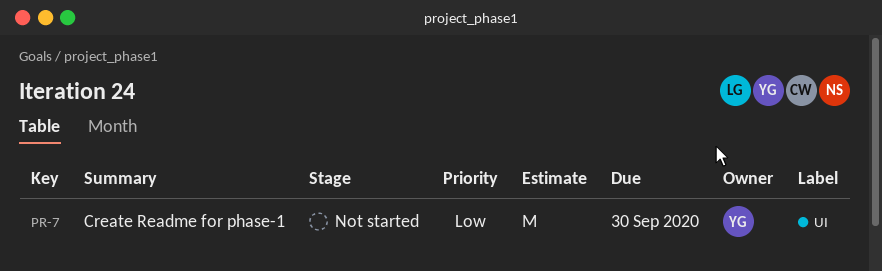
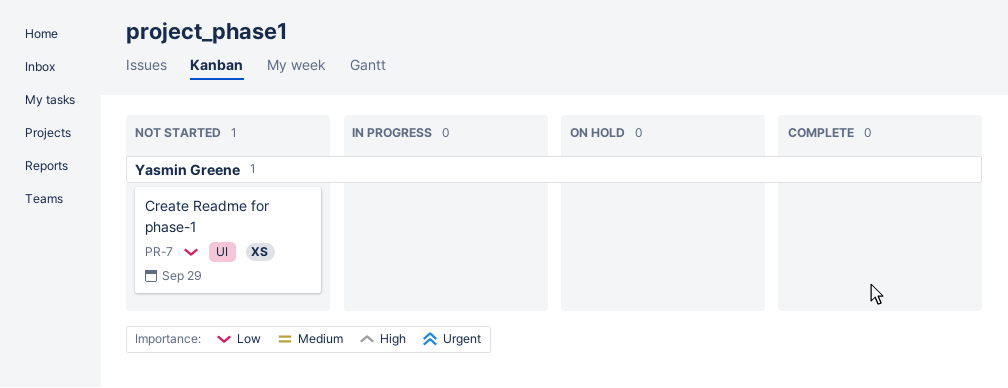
PR-7, estimate: M -> XS
PR-7, due: Sep 30 -> Sep 29

